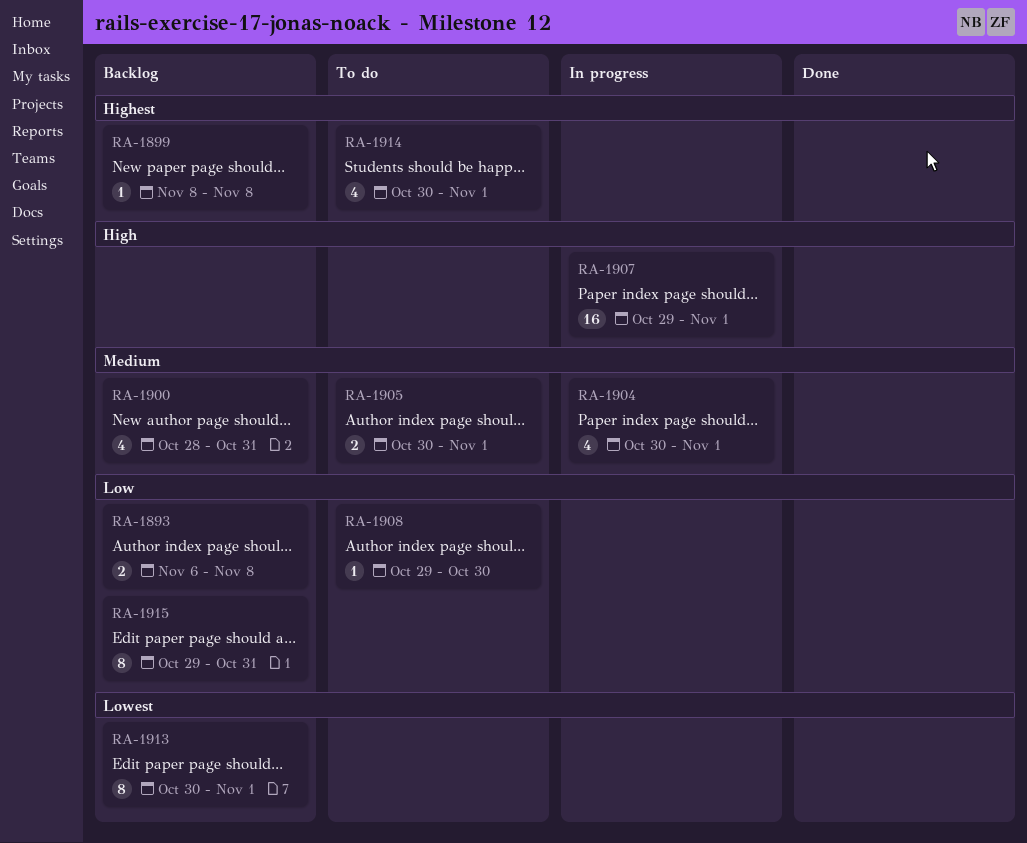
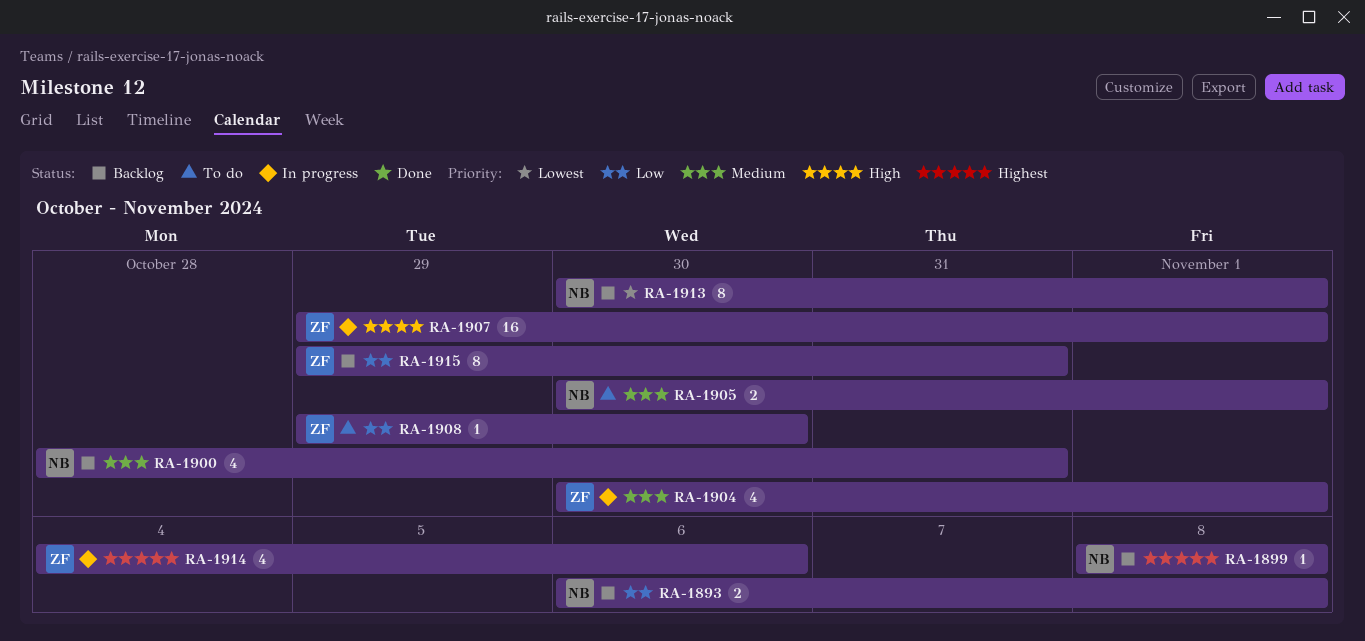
RA-1914, status: To do -> In progress
RA-1914, start: Oct 30 -> Nov 4
RA-1914, due: Nov 1 -> Nov 6

